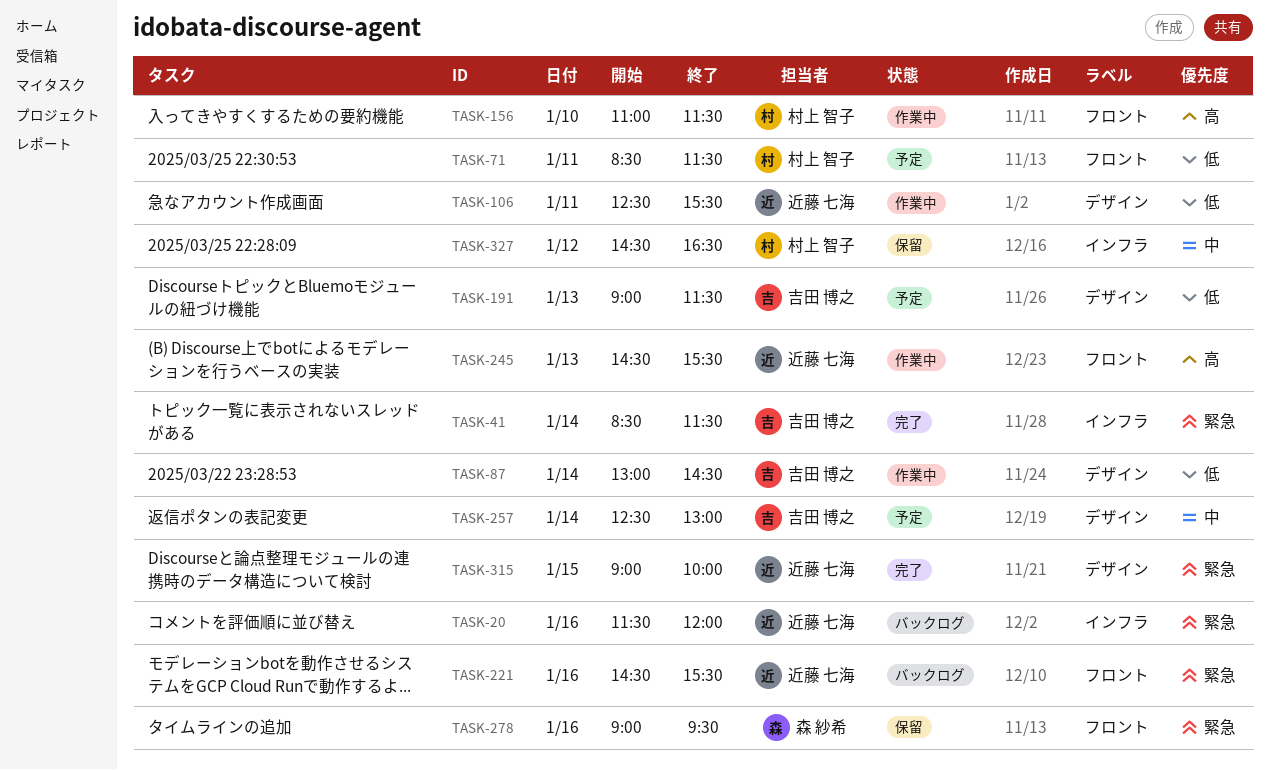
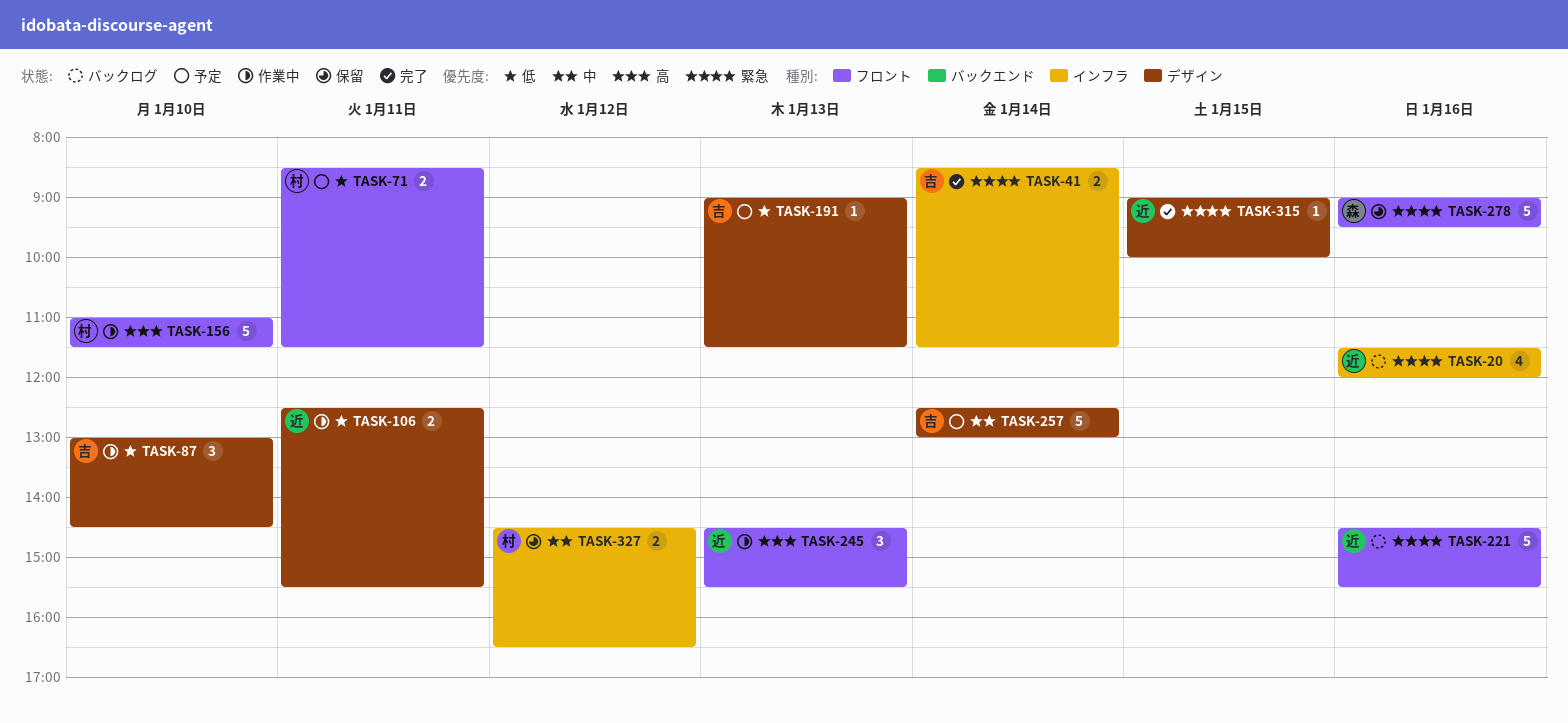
TASK-87, day: Jan 14 -> Jan 10

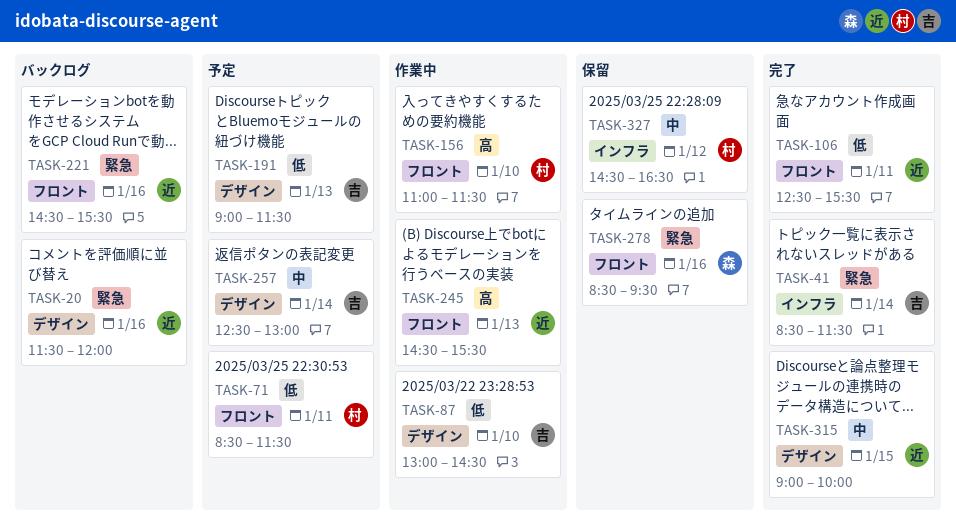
TASK-20, label: インフラ -> デザイン
TASK-106, status: 作業中 -> 完了
TASK-106, label: デザイン -> フロント
TASK-278, begins: 09:00 -> 08:30
TASK-315, priority: 緊急 -> 中

